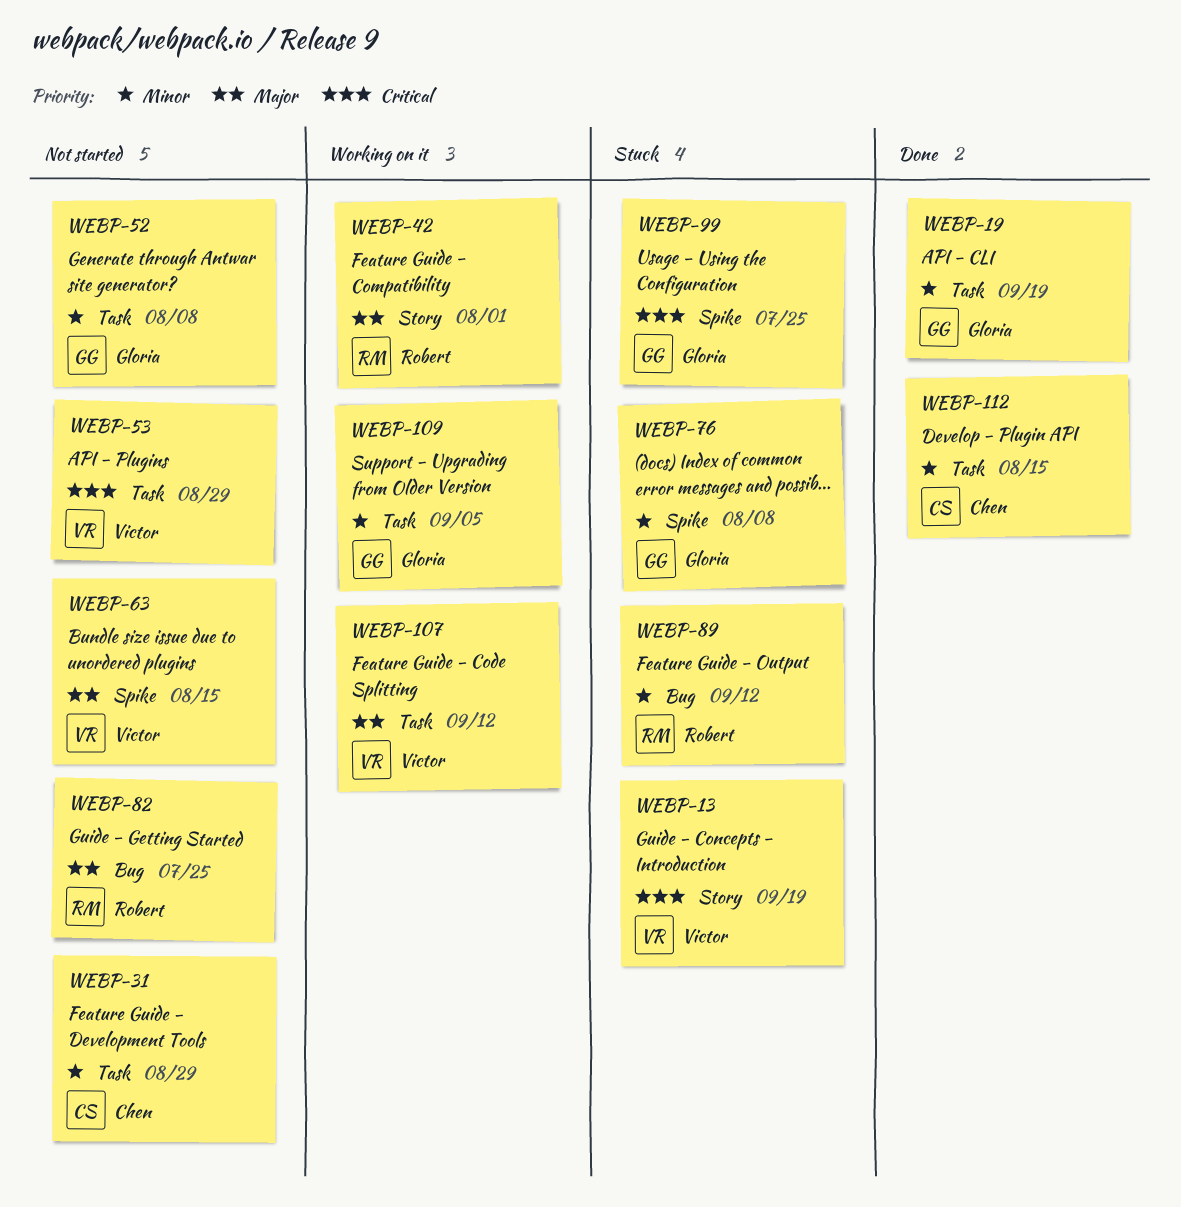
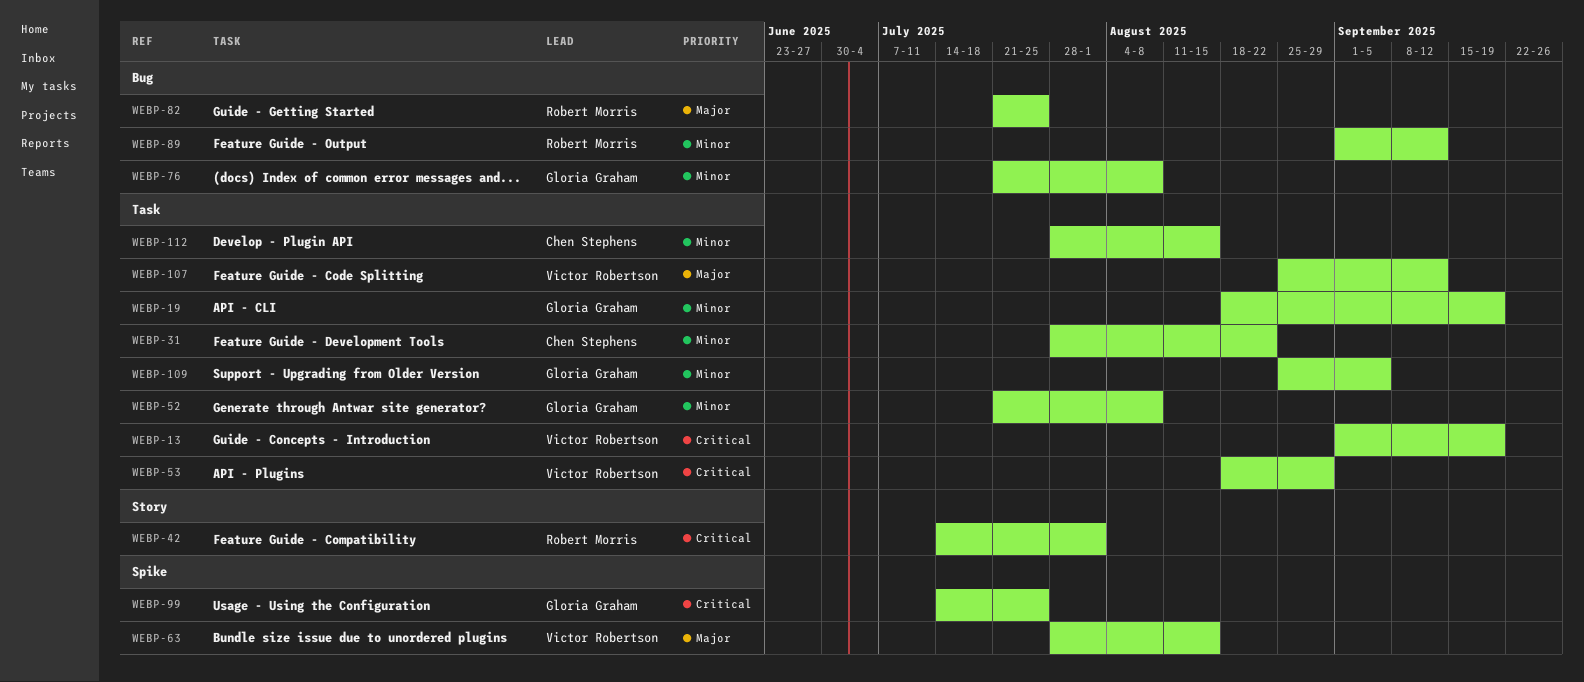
WEBP-13, label: Story -> Task
WEBP-31, due: Aug 29 -> Aug 22
WEBP-42, priority: Major -> Critical
WEBP-76, label: Spike -> Bug

